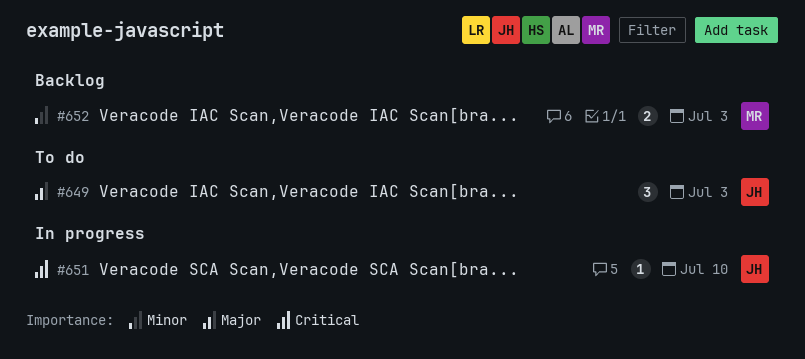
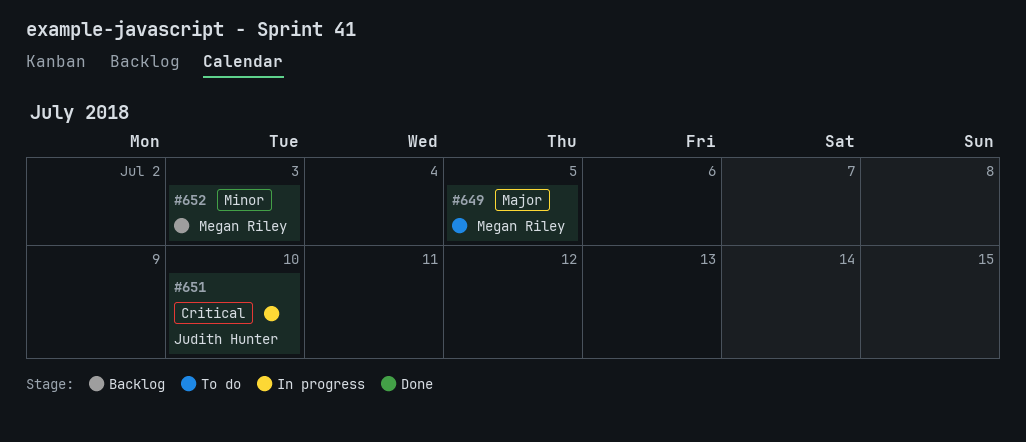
#649, owner: Judith Hunter -> Megan Riley
#649, due: Jul 3 -> Jul 5

